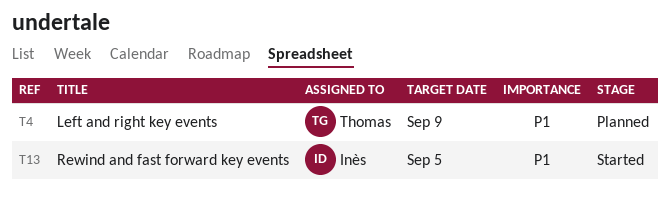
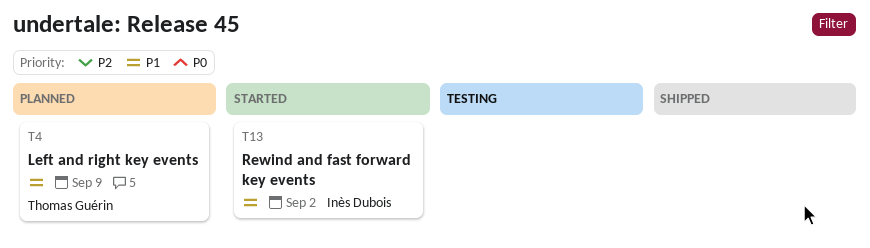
T13, due: Sep 5 -> Sep 2

